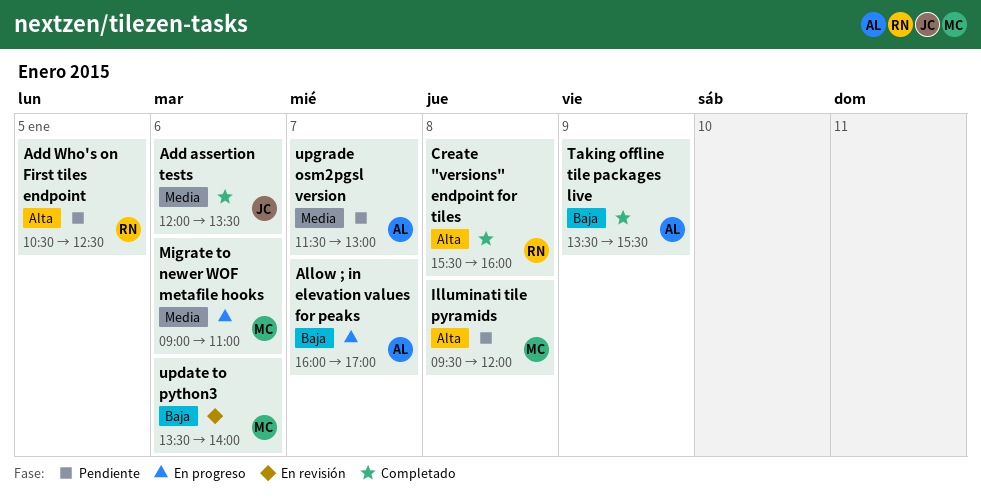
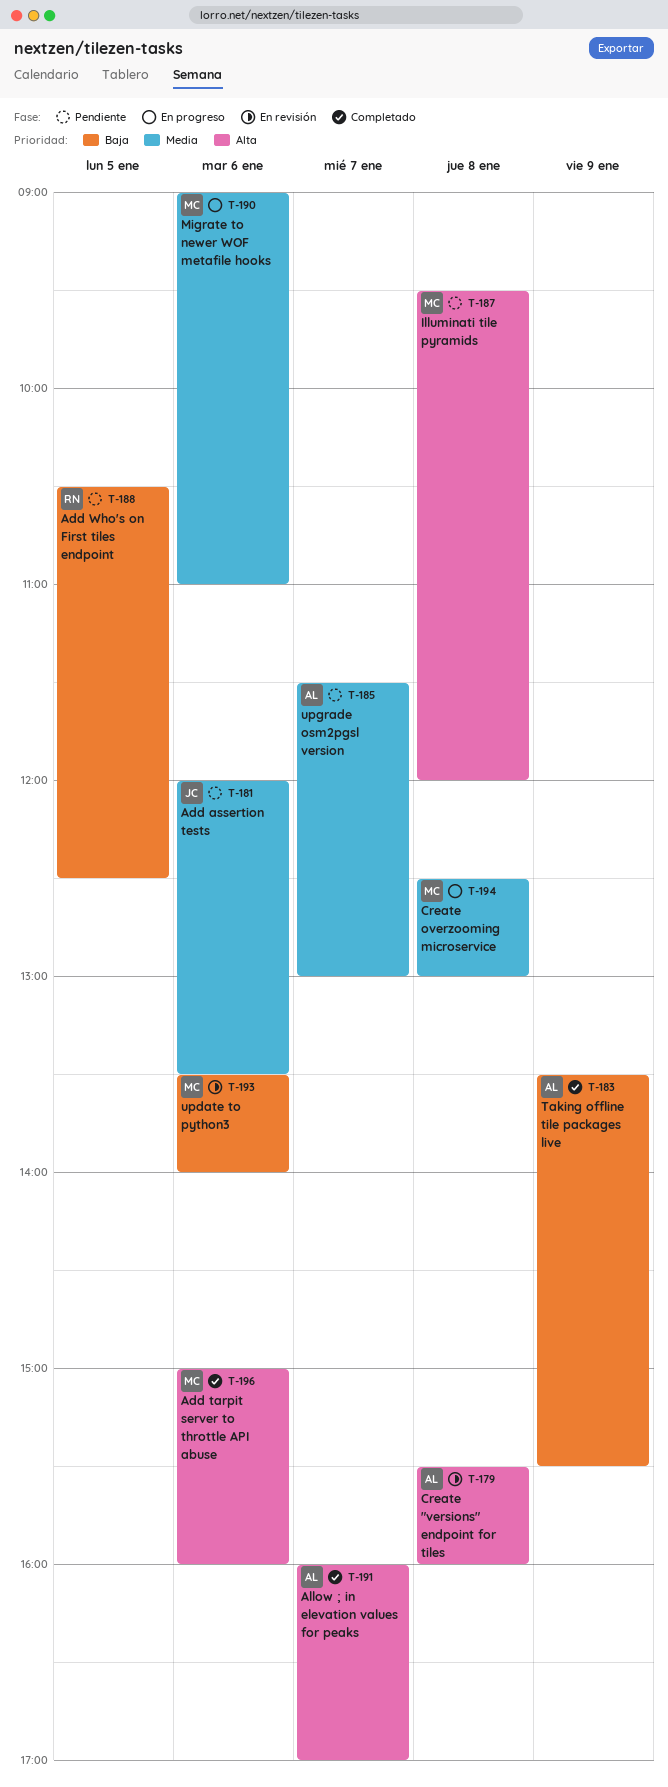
Add assertion tests, status: Completado -> Pendiente
Add tarpit server to throttle API abuse: none -> present
Add Who's on First tiles endpoint, priority: Alta -> Baja
Allow ; in elevation values for peaks, status: En progreso -> Completado
Allow ; in elevation values for peaks, priority: Baja -> Alta
Create "versions" endpoint for tiles, status: Completado -> En revisión
Create "versions" endpoint for tiles, owner: RN -> AL
Create overzooming microservice: none -> present

